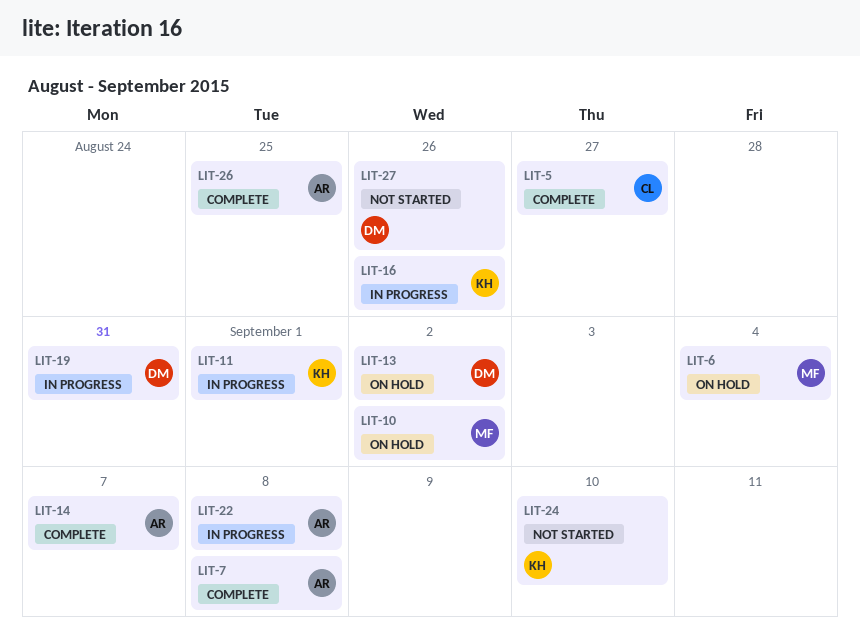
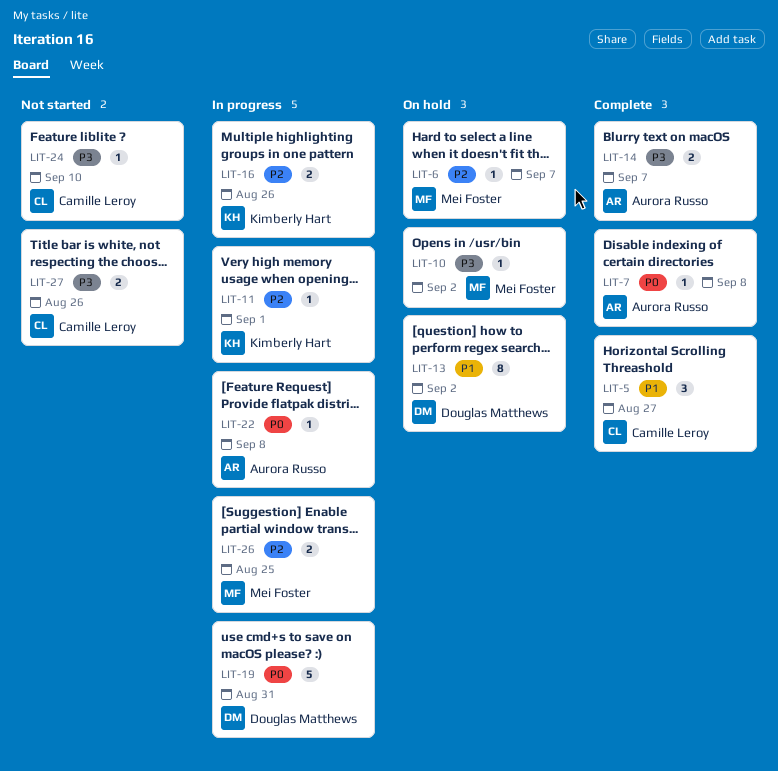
LIT-6, due: Sep 4 -> Sep 7
LIT-24, owner: Kimberly Hart -> Camille Leroy
LIT-26, status: Complete -> In progress
LIT-26, owner: Aurora Russo -> Mei Foster
LIT-27, owner: Douglas Matthews -> Camille Leroy

